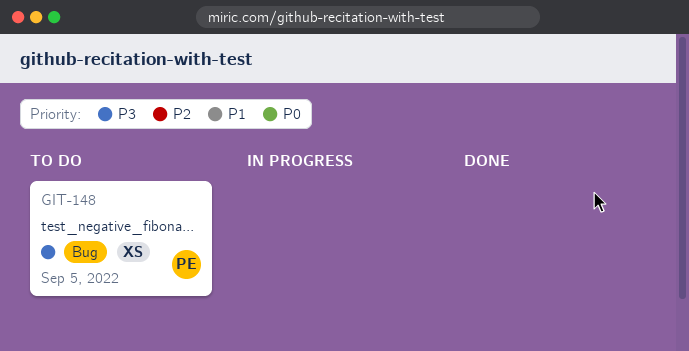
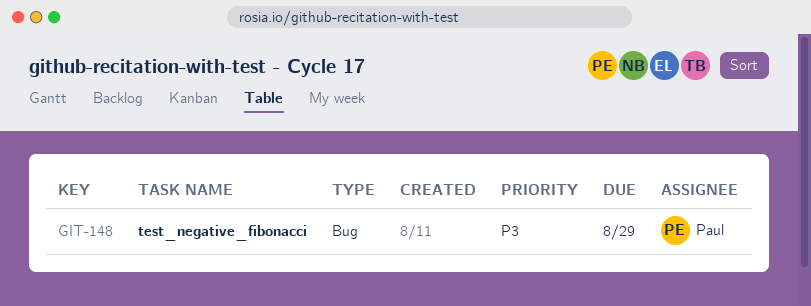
GIT-148, due: Sep 5 -> Aug 29

